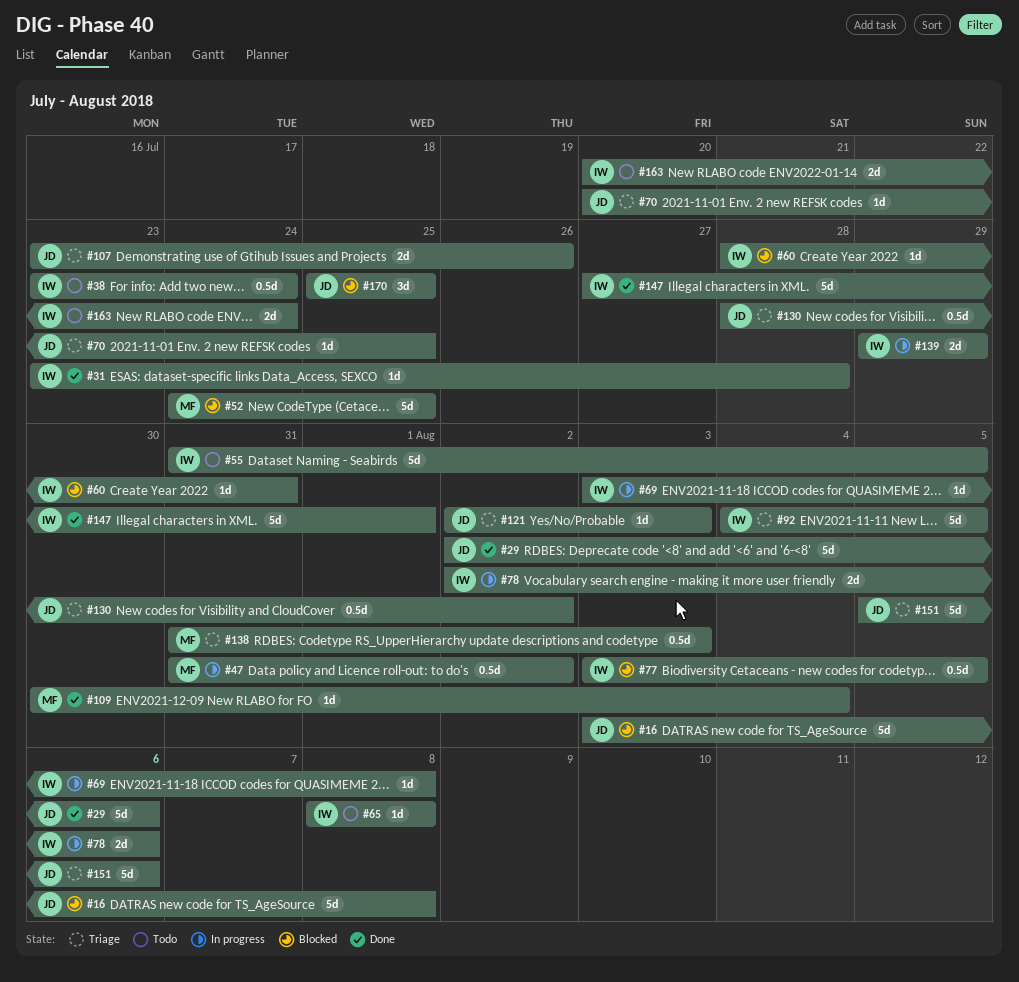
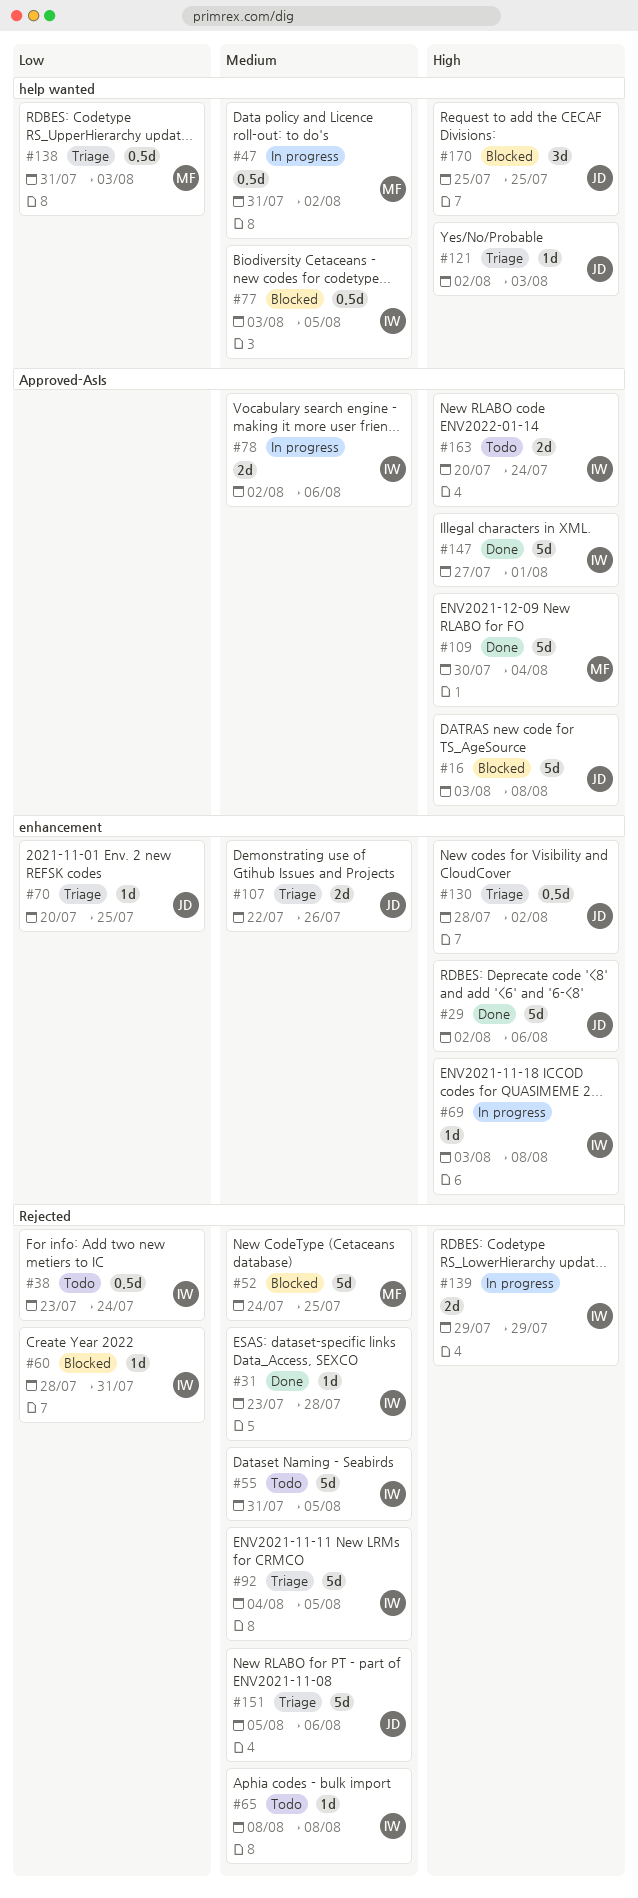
#107, start: Jul 23 -> Jul 22
#109, estimate: 1d -> 5d

